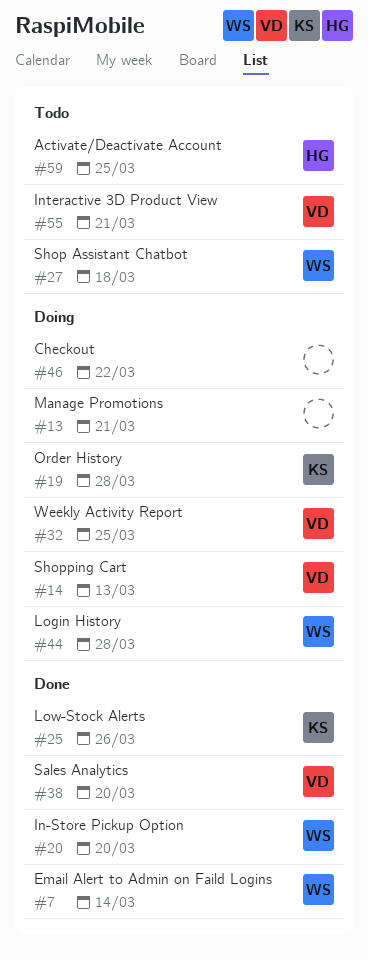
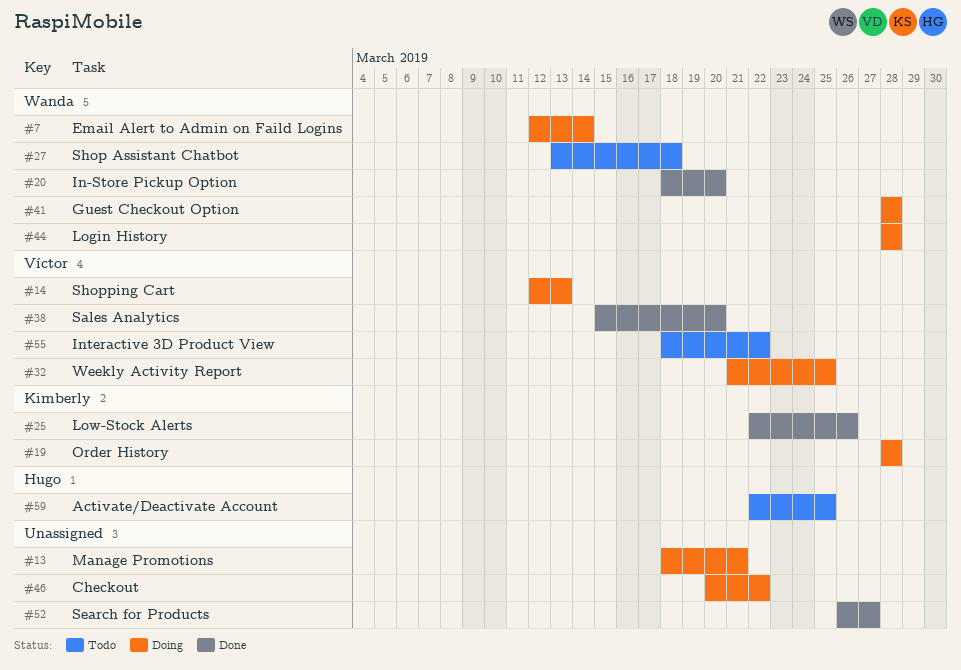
#7, status: Done -> Doing
#41: none -> present
#52: none -> present
#55, due: Mar 21 -> Mar 22

